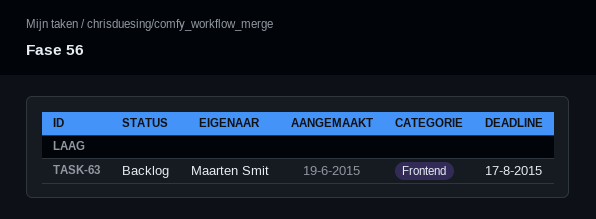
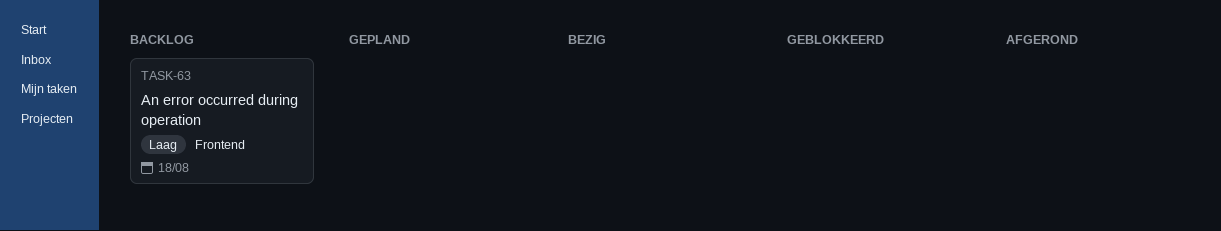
TASK-63, due: Aug 17 -> Aug 18

